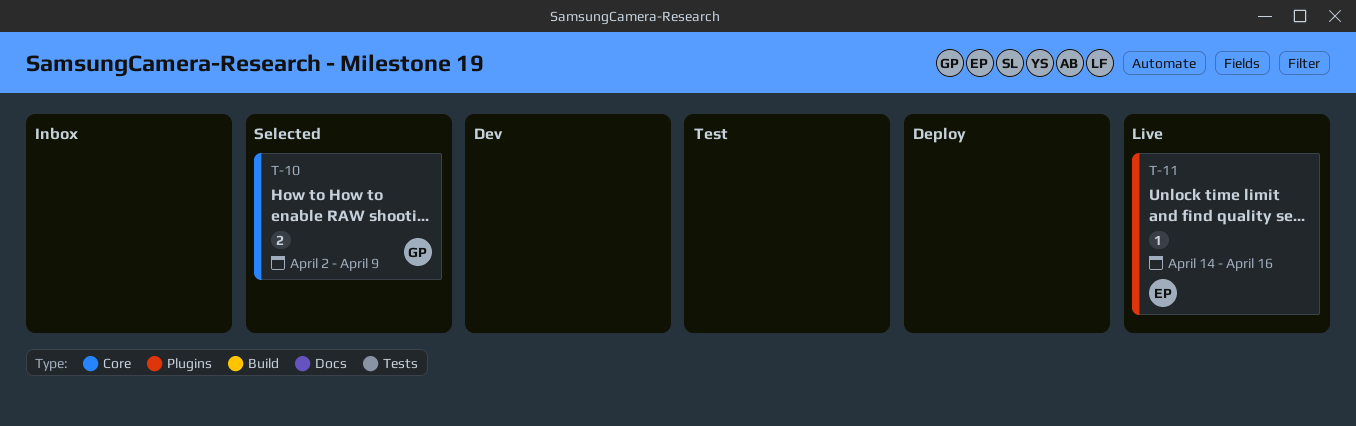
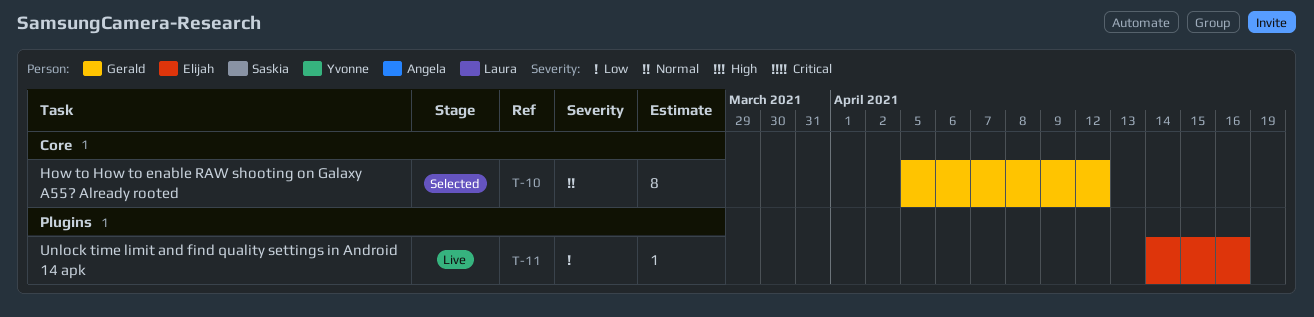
T-10, estimate: 2 -> 8
T-10, start: Apr 2 -> Apr 5
T-10, due: Apr 9 -> Apr 12

